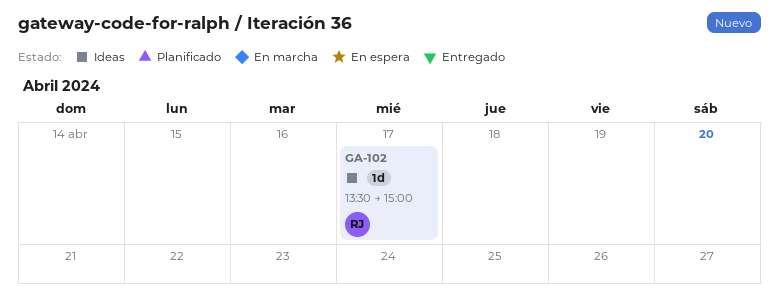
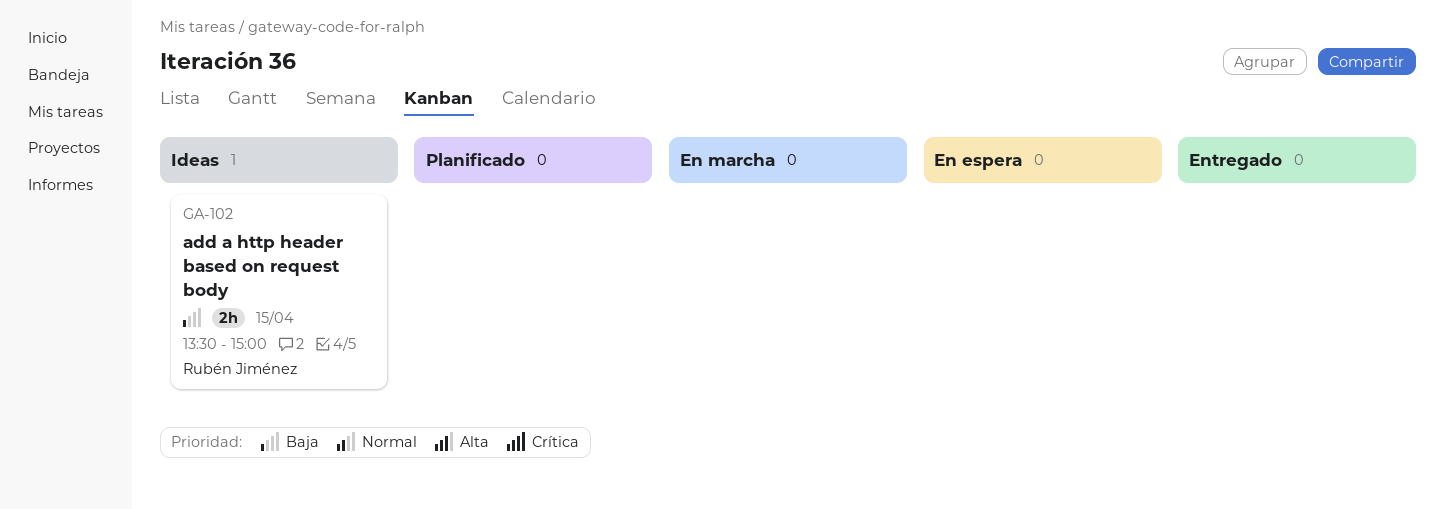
GA-102, estimate: 1d -> 2h
GA-102, day: Apr 17 -> Apr 15

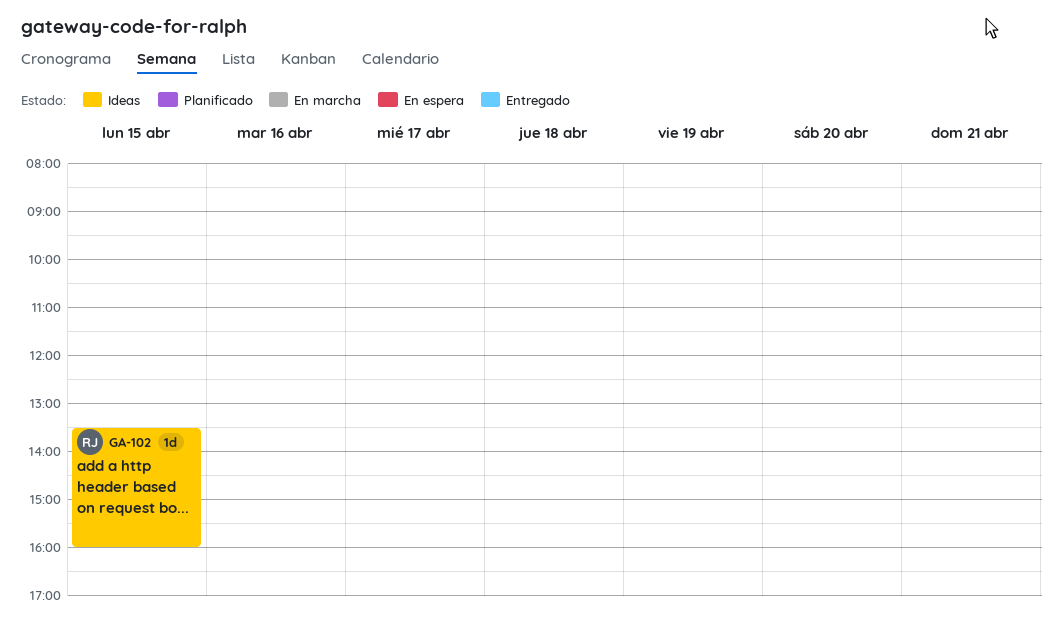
GA-102, estimate: 2h -> 1d
GA-102, ends: 15:00 -> 16:00

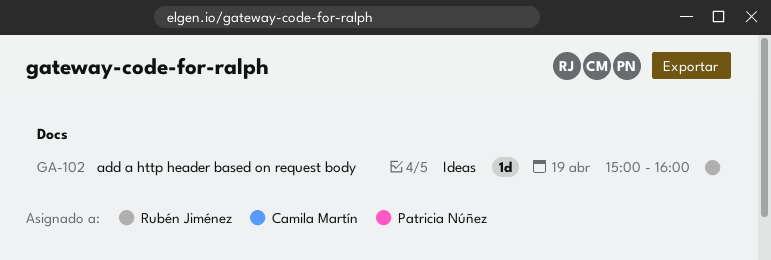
GA-102, day: Apr 15 -> Apr 19
GA-102, begins: 13:30 -> 15:00

